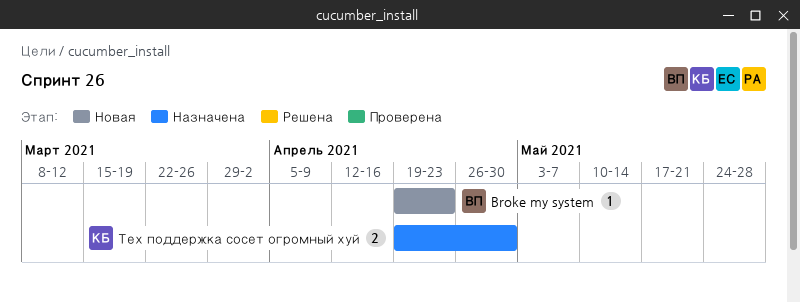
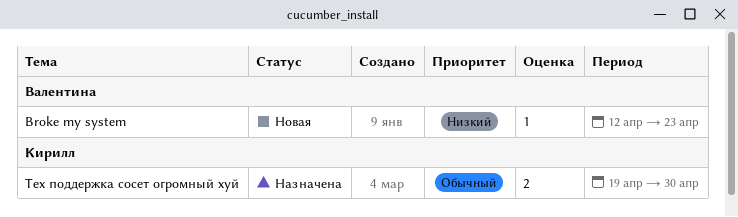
Broke my system, start: Apr 19 -> Apr 12

